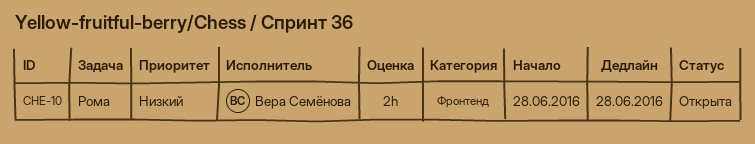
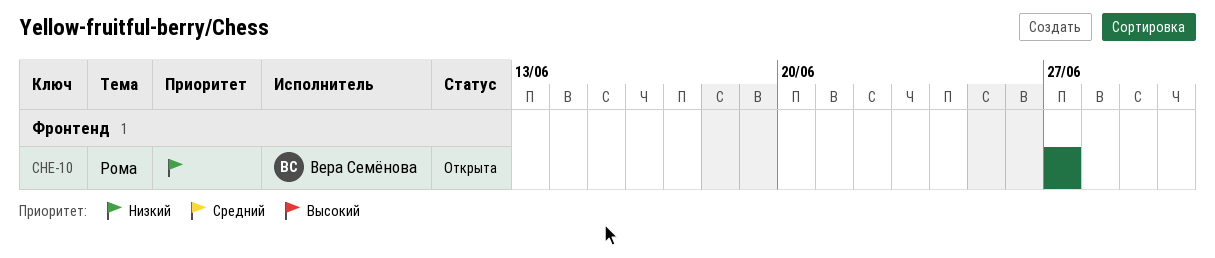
CHE-10, start: Jun 28 -> Jun 27
CHE-10, due: Jun 28 -> Jun 27

